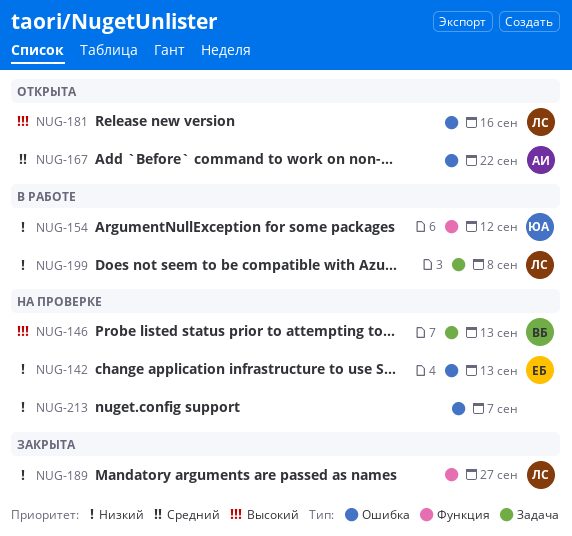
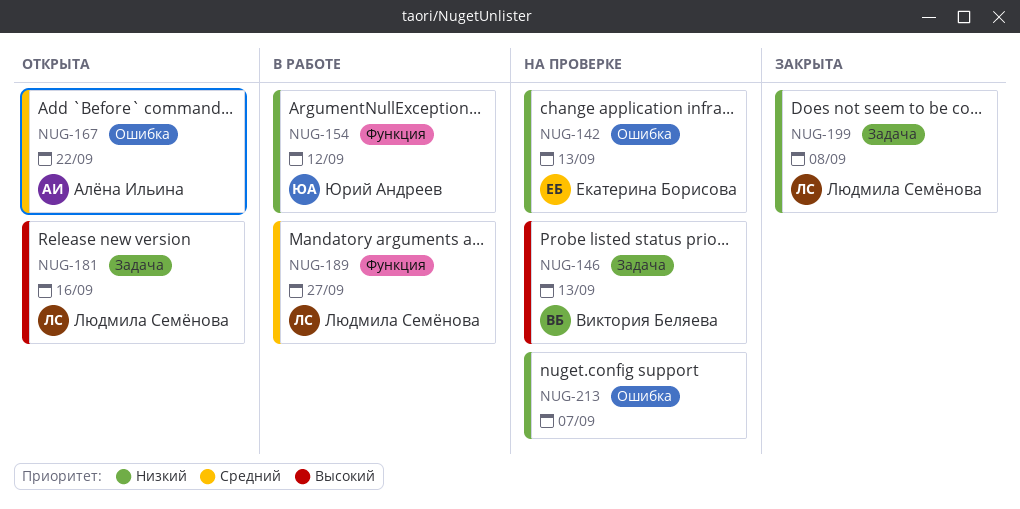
NUG-181, label: Ошибка -> Задача
NUG-189, status: Закрыта -> В работе
NUG-189, priority: Низкий -> Средний
NUG-199, status: В работе -> Закрыта

